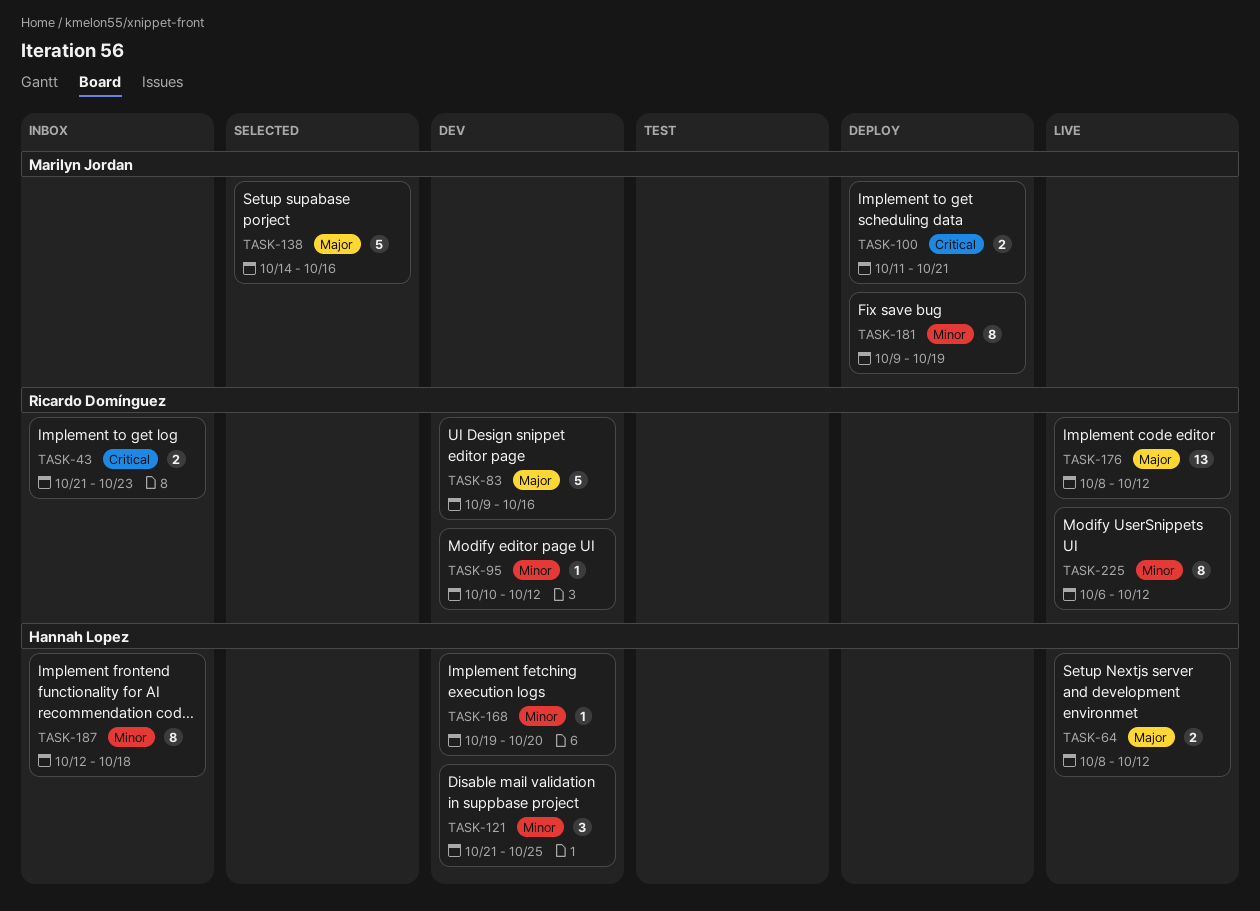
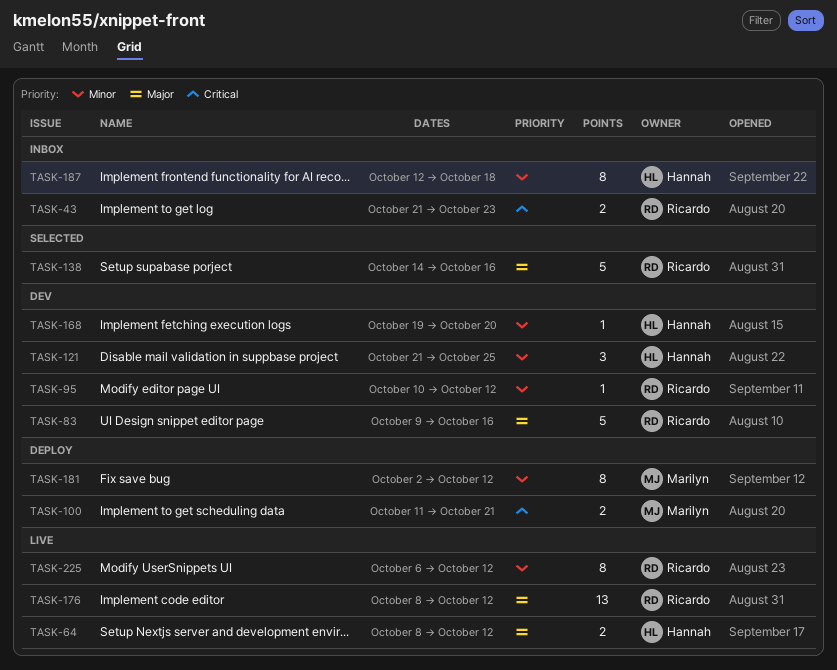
TASK-138, owner: Marilyn Jordan -> Ricardo Domínguez
TASK-181, start: Oct 9 -> Oct 2
TASK-181, due: Oct 19 -> Oct 12

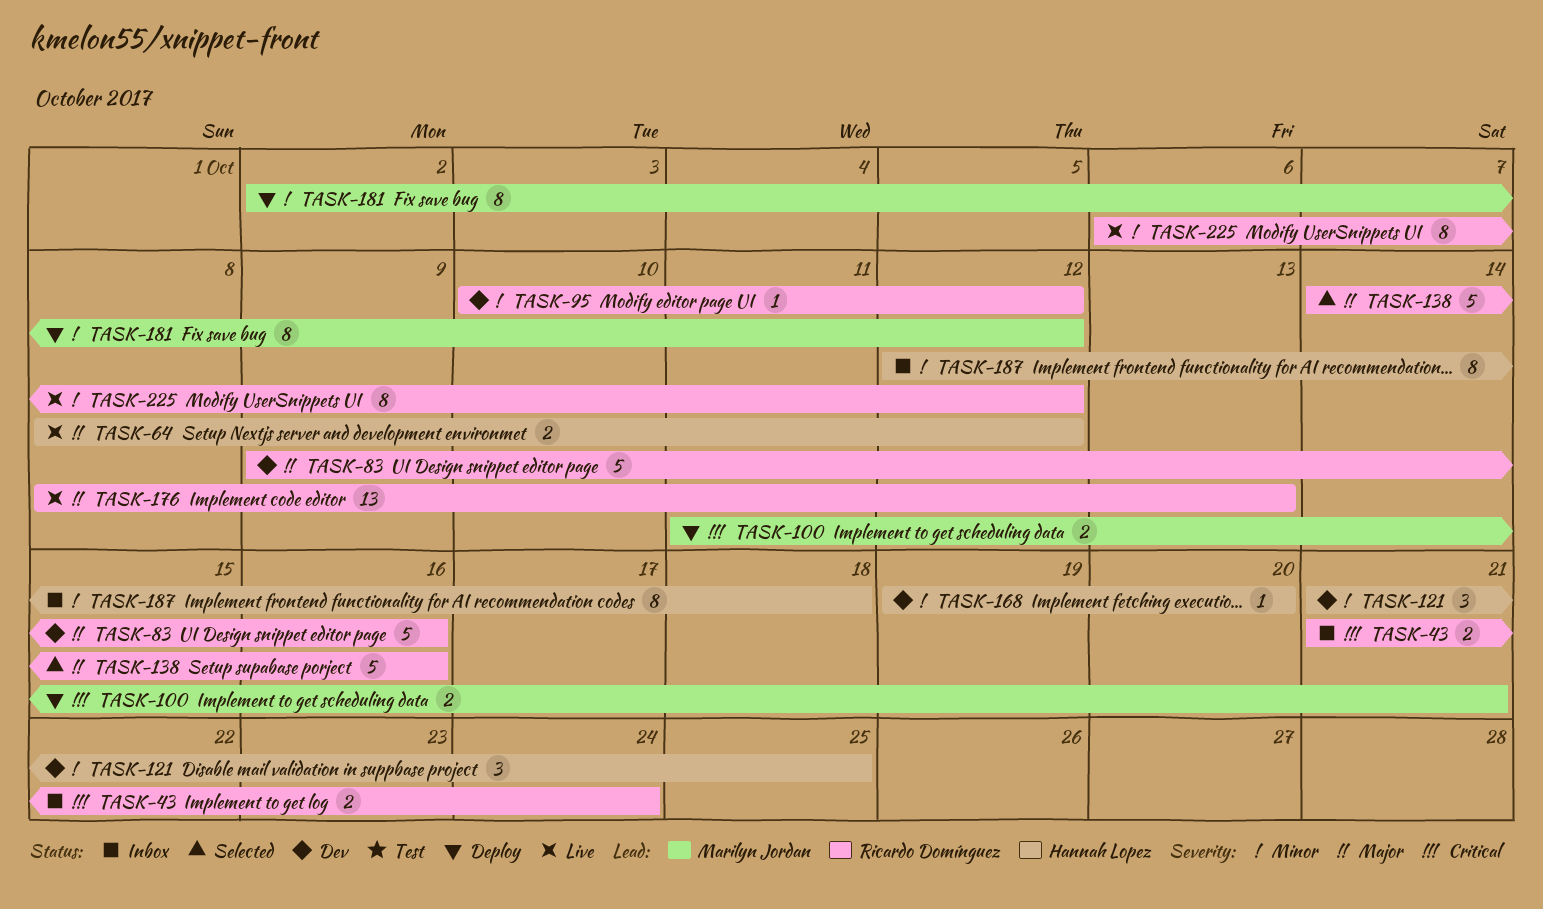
TASK-43, due: Oct 23 -> Oct 24
TASK-176, due: Oct 12 -> Oct 13

